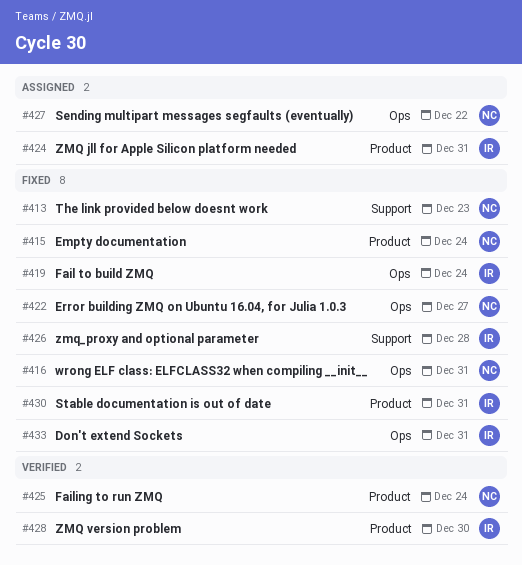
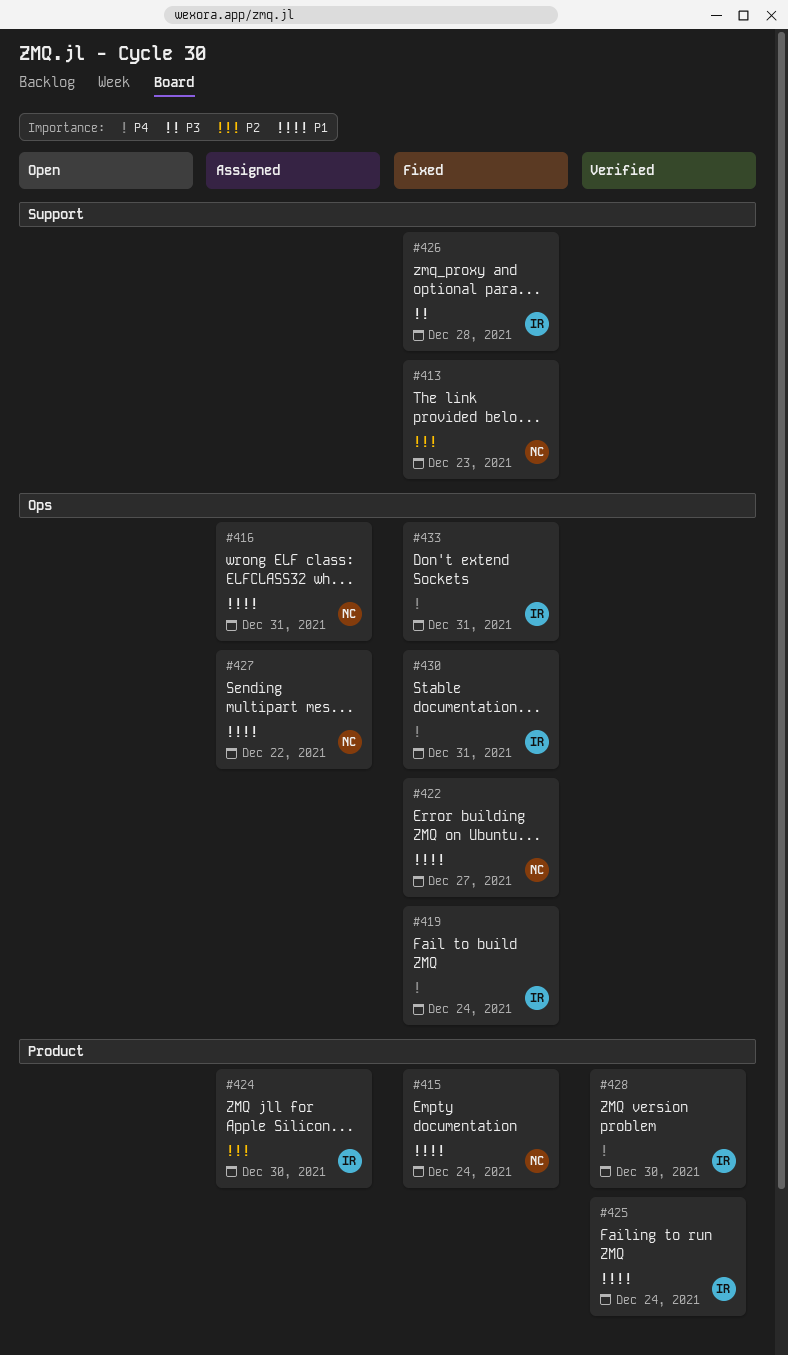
#416, status: Fixed -> Assigned
#424, due: Dec 31 -> Dec 30
#425, owner: NC -> IR
#430, label: Product -> Ops

